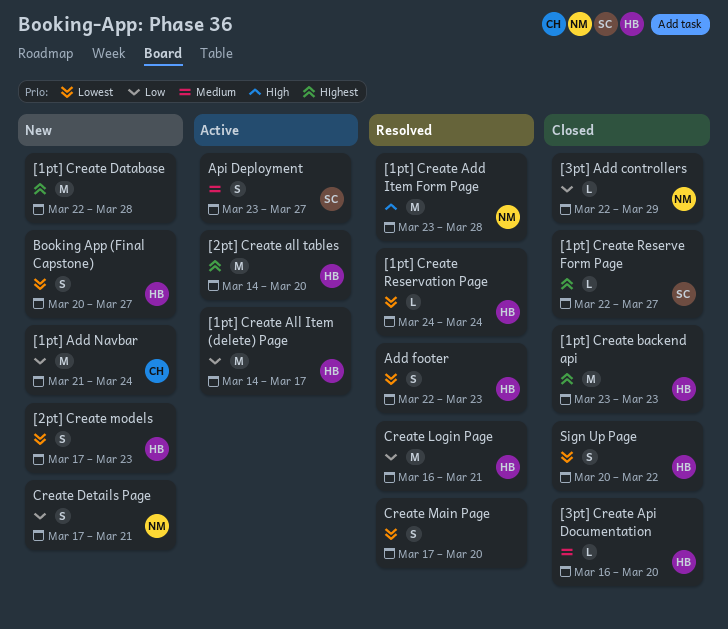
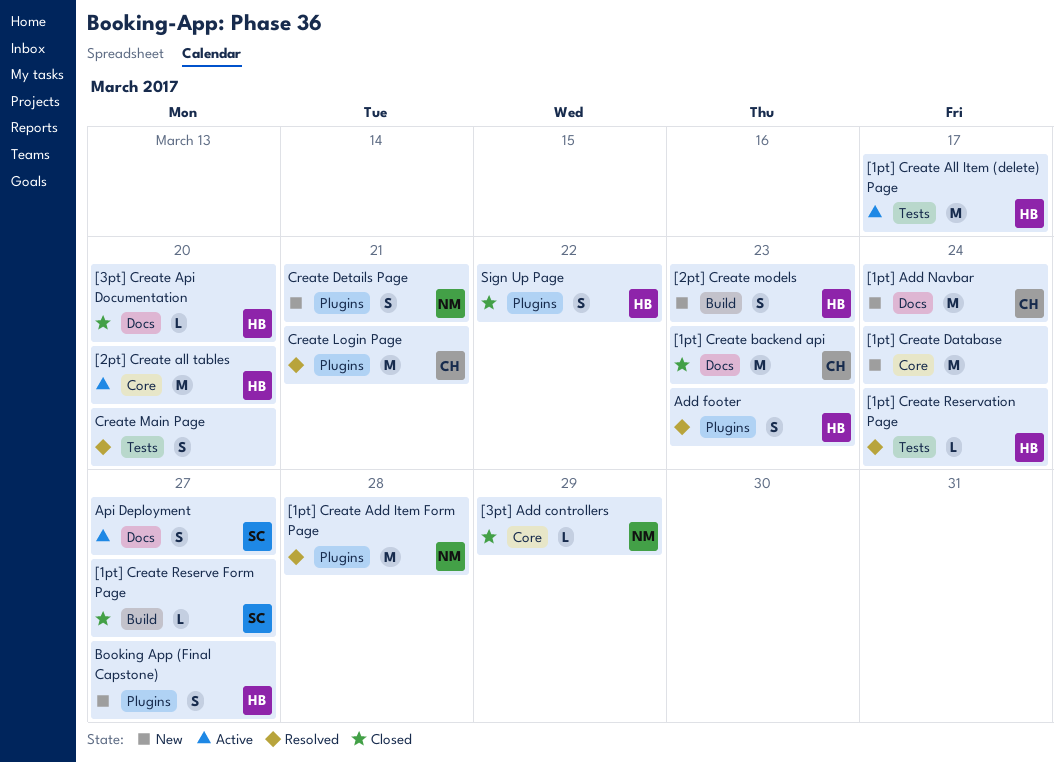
[1pt] Create backend api, owner: HB -> CH
[1pt] Create Database, due: Mar 28 -> Mar 24
Create Login Page, owner: HB -> CH

